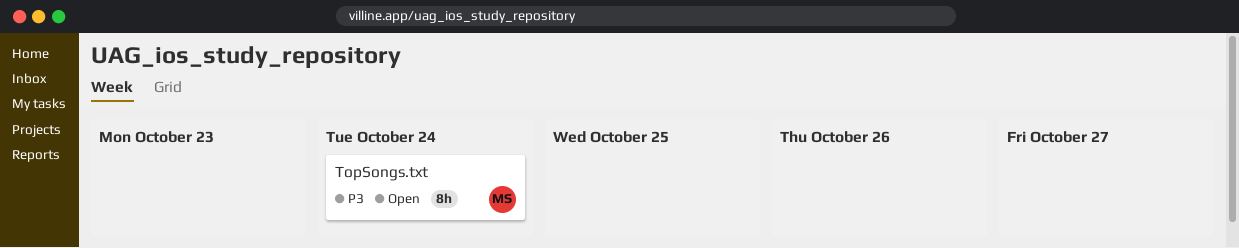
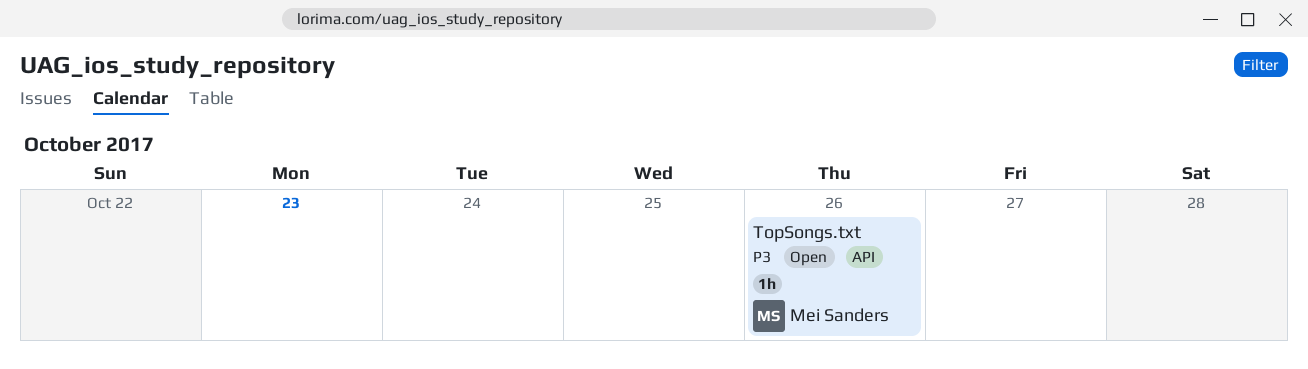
TopSongs.txt, estimate: 8h -> 1h
TopSongs.txt, due: Oct 24 -> Oct 26

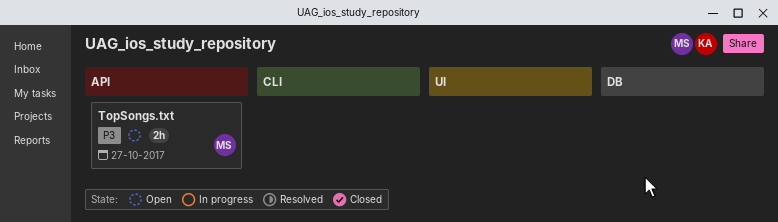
TopSongs.txt, estimate: 1h -> 2h
TopSongs.txt, due: Oct 26 -> Oct 27

